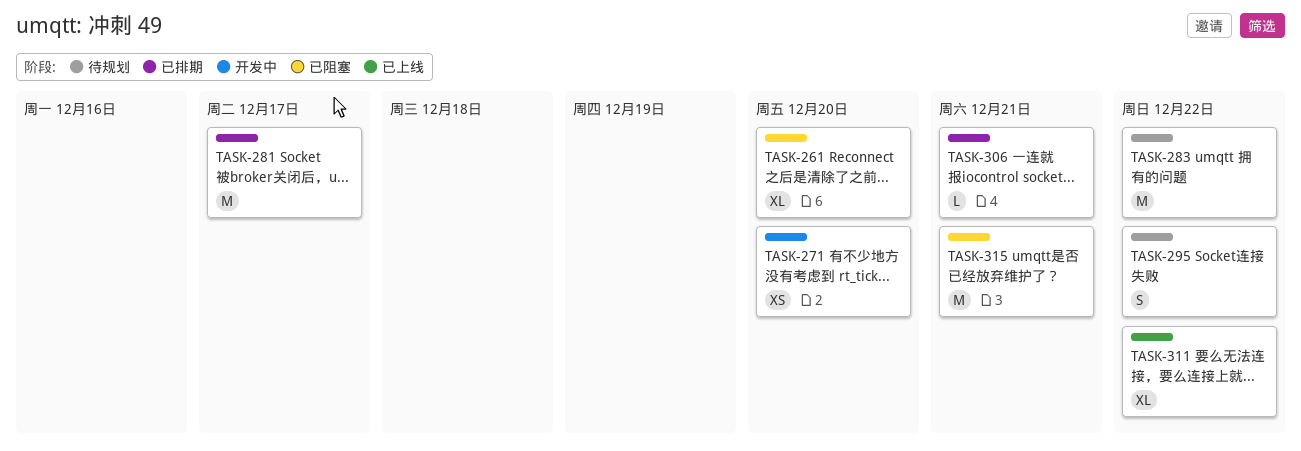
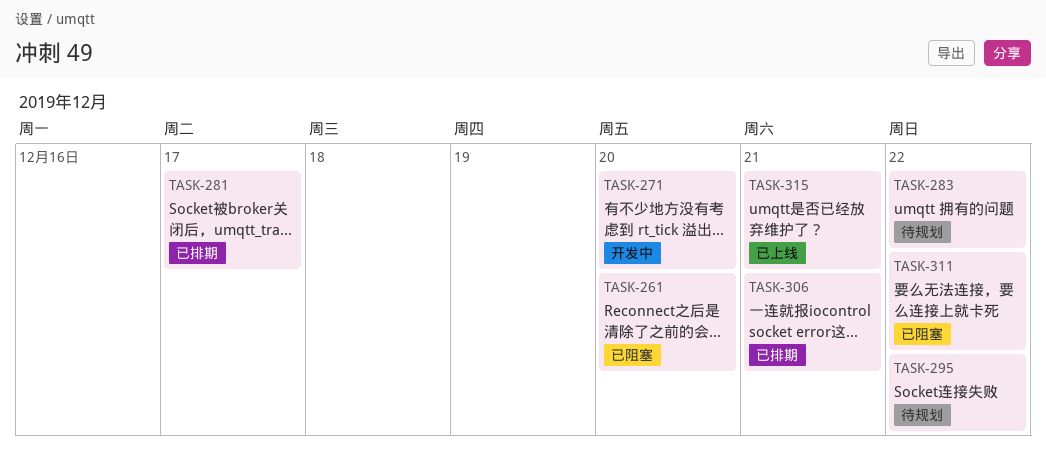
TASK-311, status: 已上线 -> 已阻塞
TASK-315, status: 已阻塞 -> 已上线

